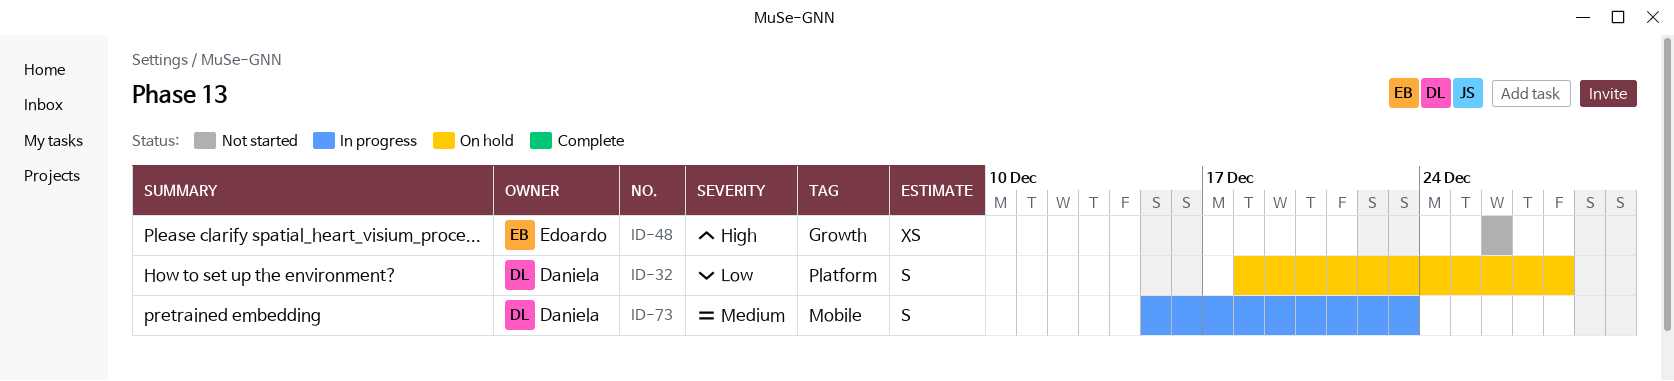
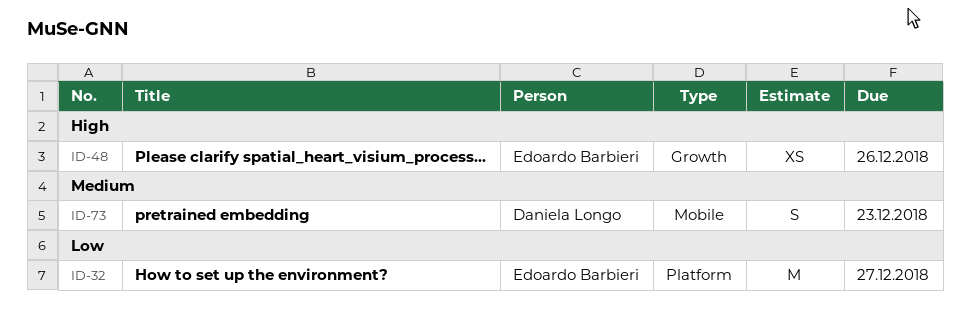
ID-32, owner: Daniela Longo -> Edoardo Barbieri
ID-32, estimate: S -> M
ID-32, due: Dec 28 -> Dec 27

